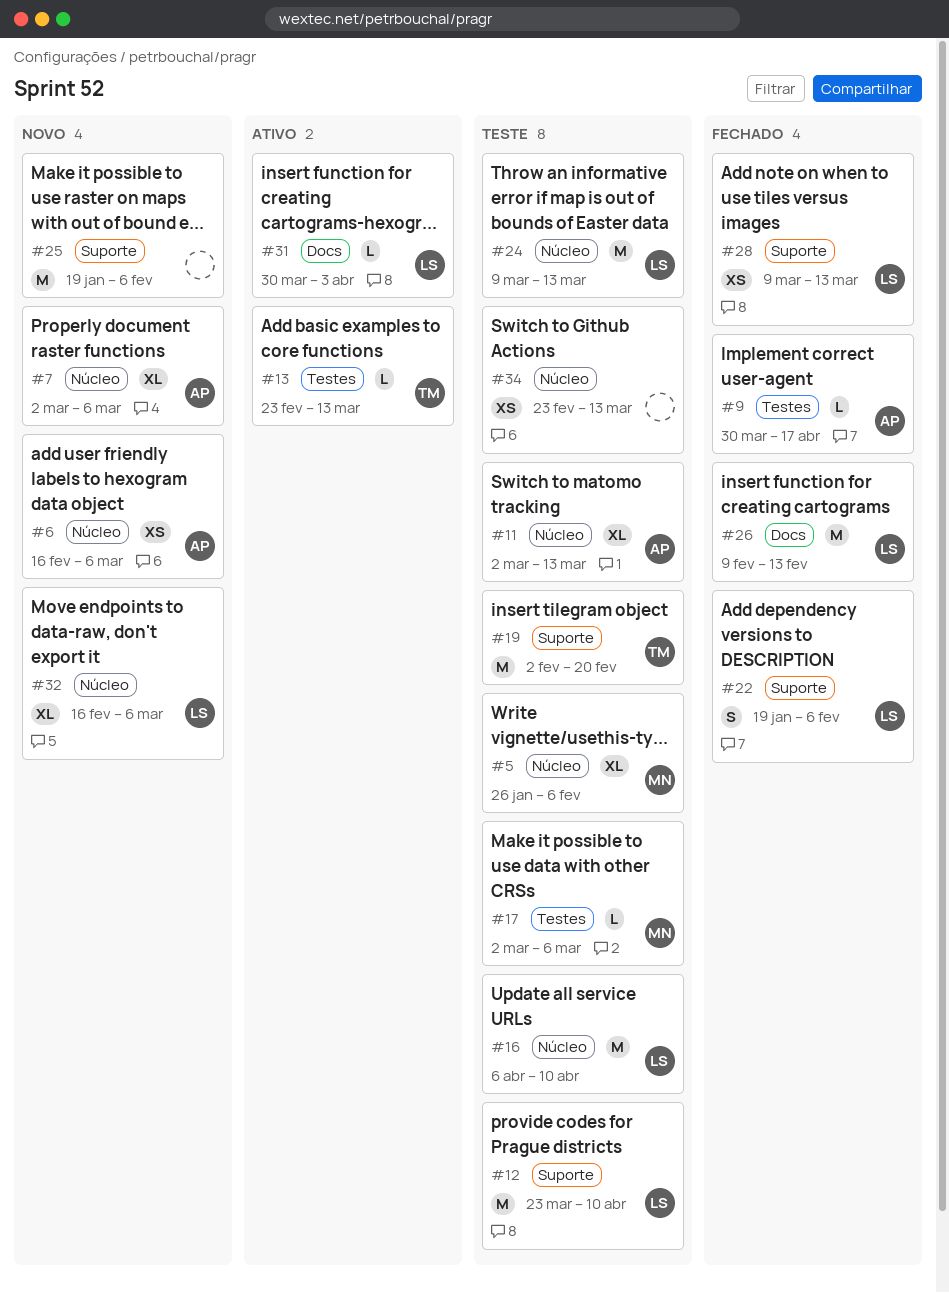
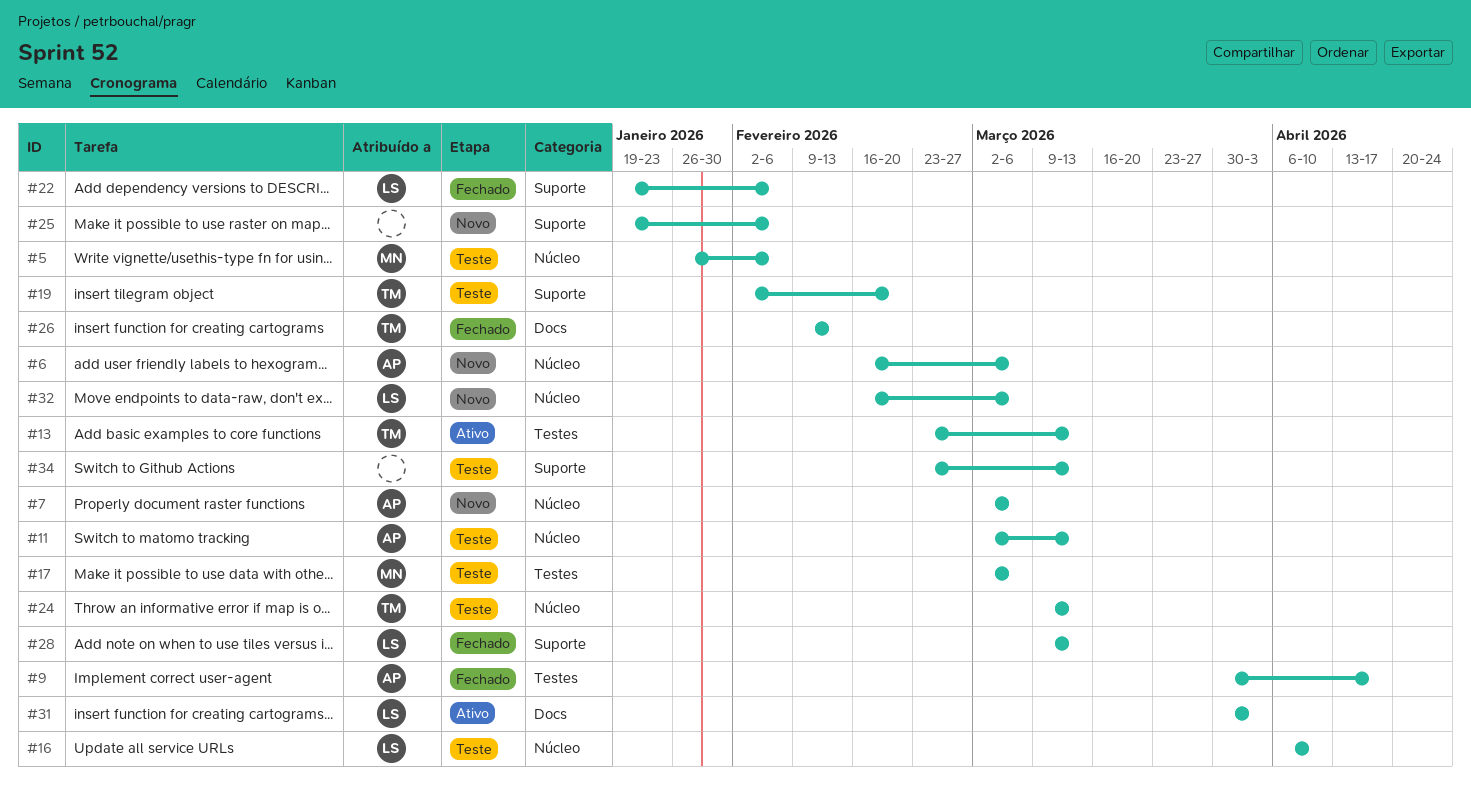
#12: present -> none
#24, owner: LS -> TM
#26, owner: LS -> TM
#34, label: Núcleo -> Suporte

